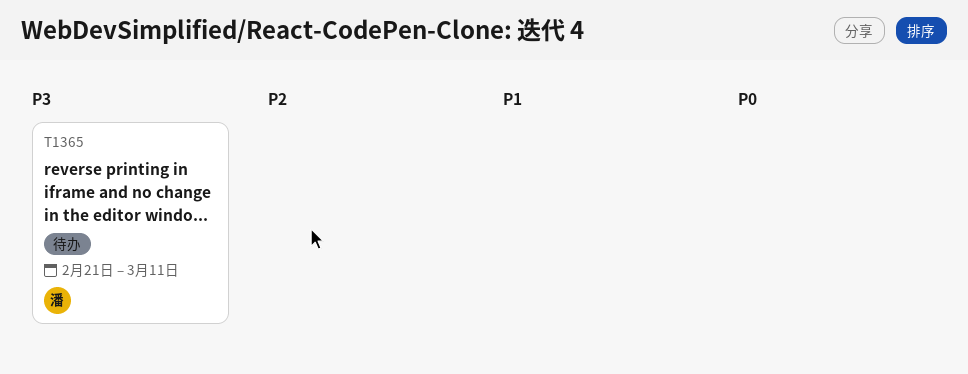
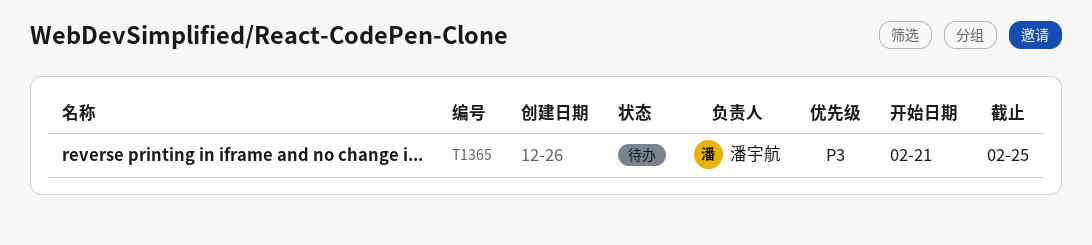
T1365, due: Mar 11 -> Feb 25

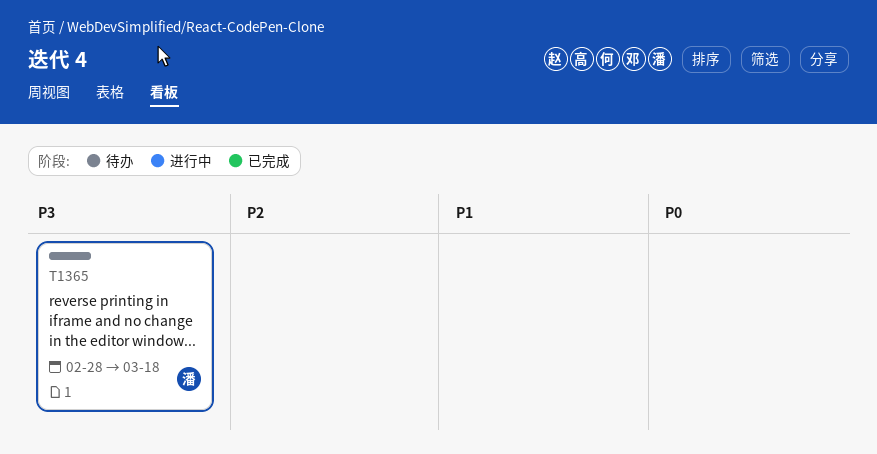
T1365, start: Feb 21 -> Feb 28
T1365, due: Feb 25 -> Mar 18

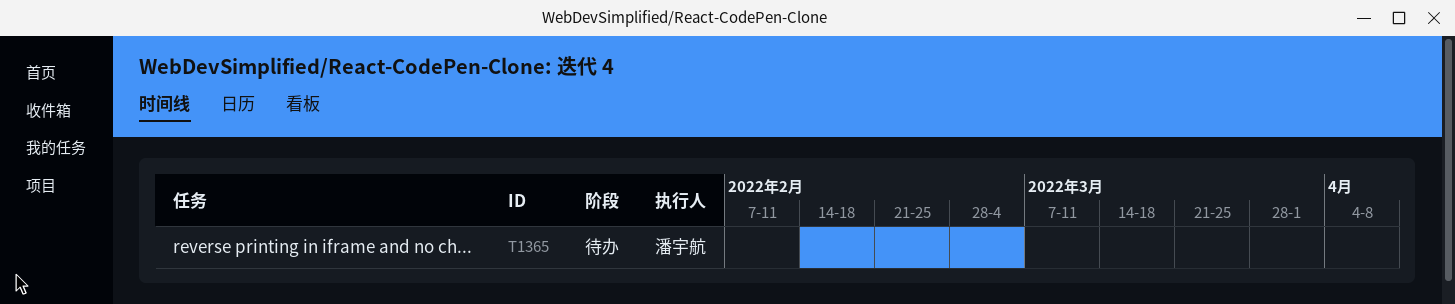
T1365, start: Feb 28 -> Feb 14
T1365, due: Mar 18 -> Mar 4

